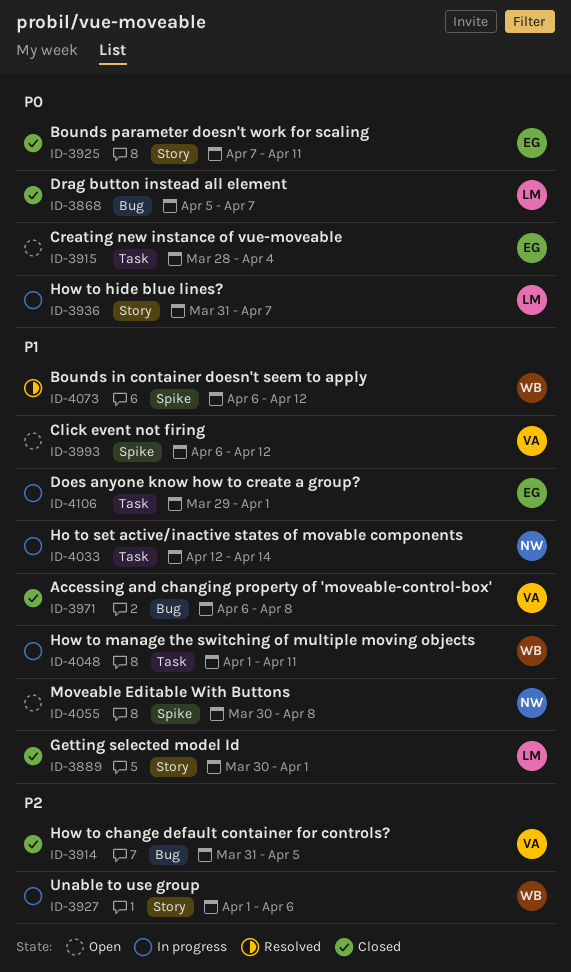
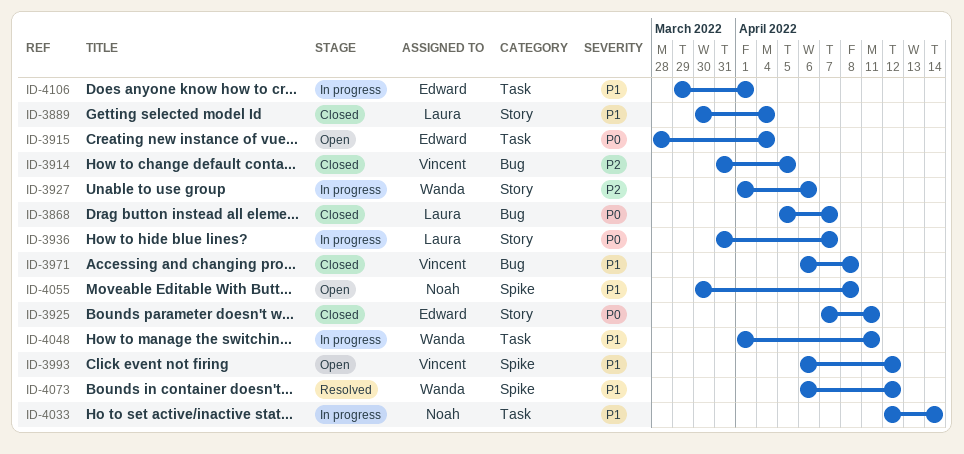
ID-3889, due: Apr 1 -> Apr 4

